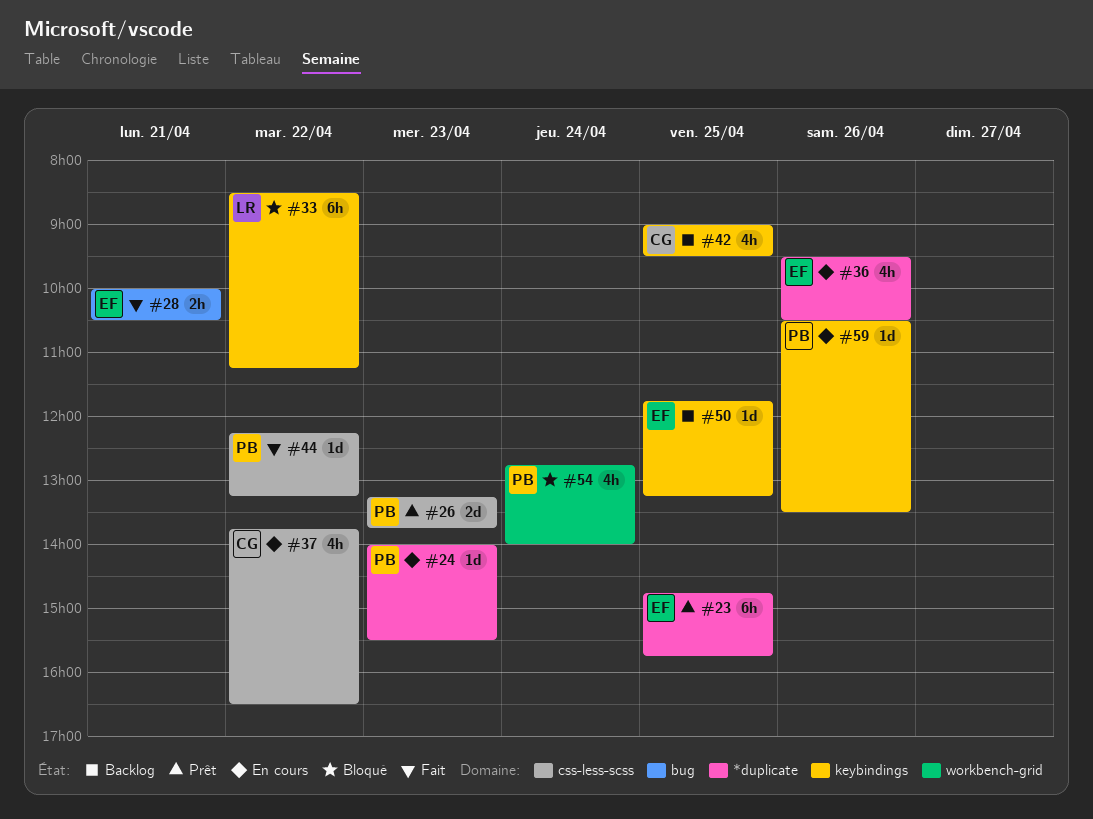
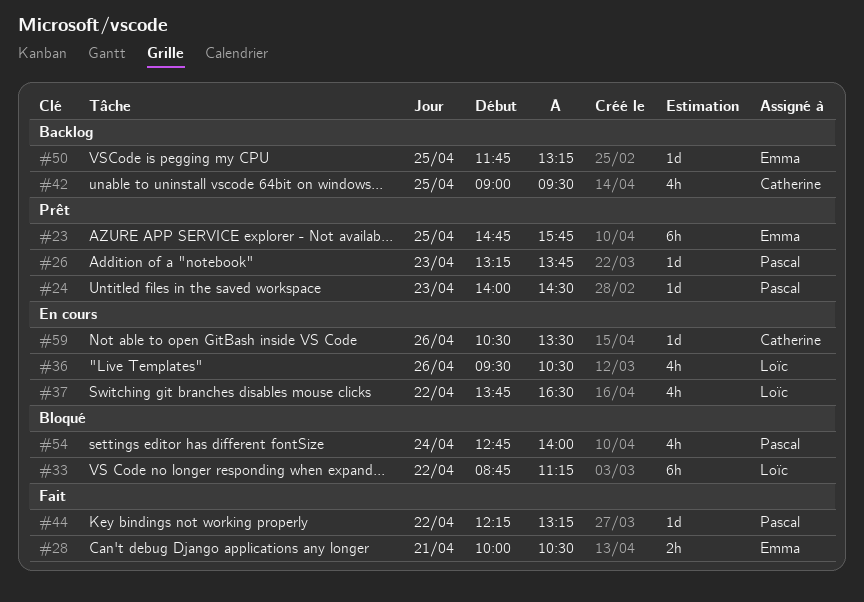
#24, status: En cours -> Prêt
#24, ends: 15:30 -> 14:30
#26, estimate: 2d -> 1d
#33, begins: 08:30 -> 08:45
#36, owner: Emma -> Loïc
#37, owner: Catherine -> Loïc
#59, owner: Pascal -> Catherine

